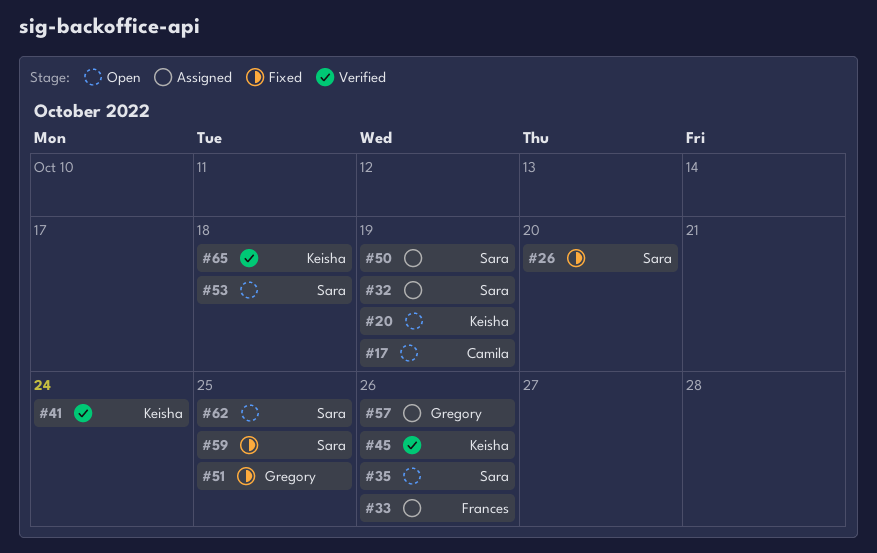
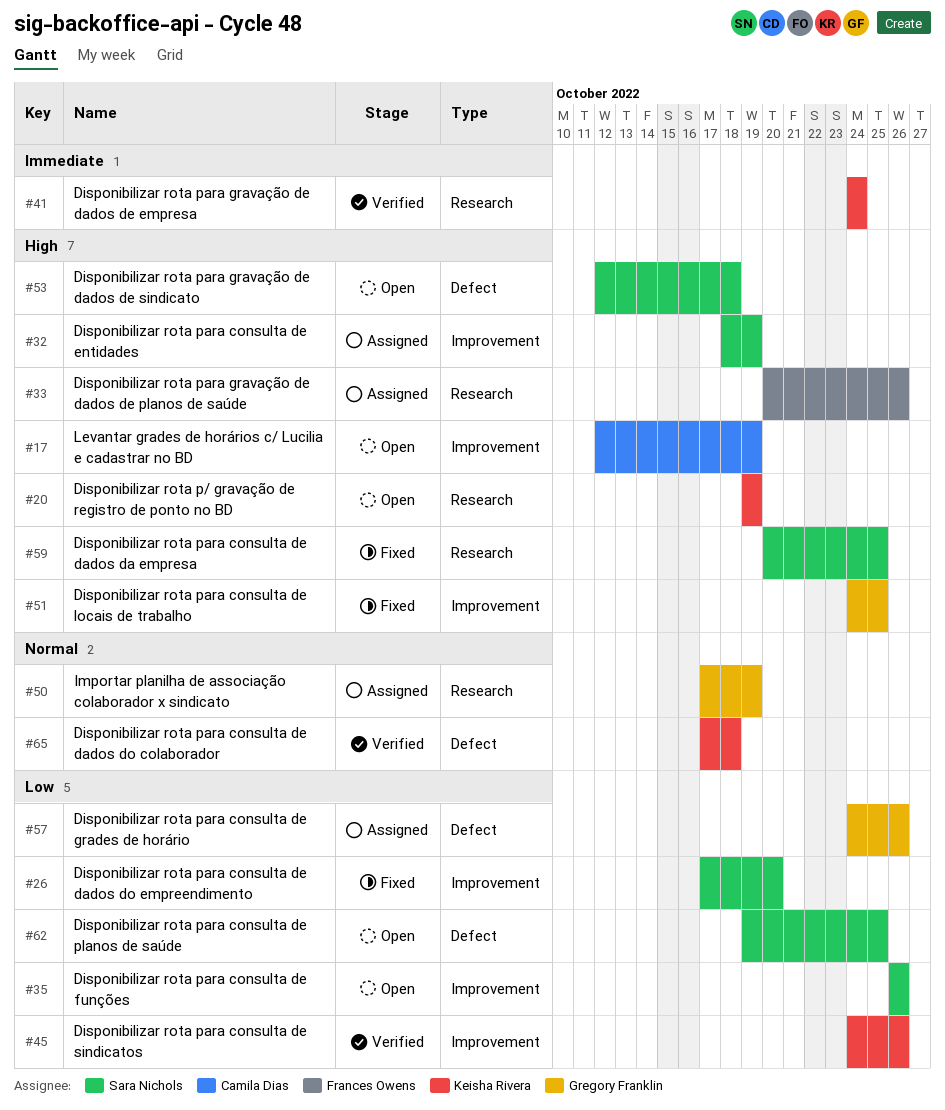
#50, owner: Sara Nichols -> Gregory Franklin

